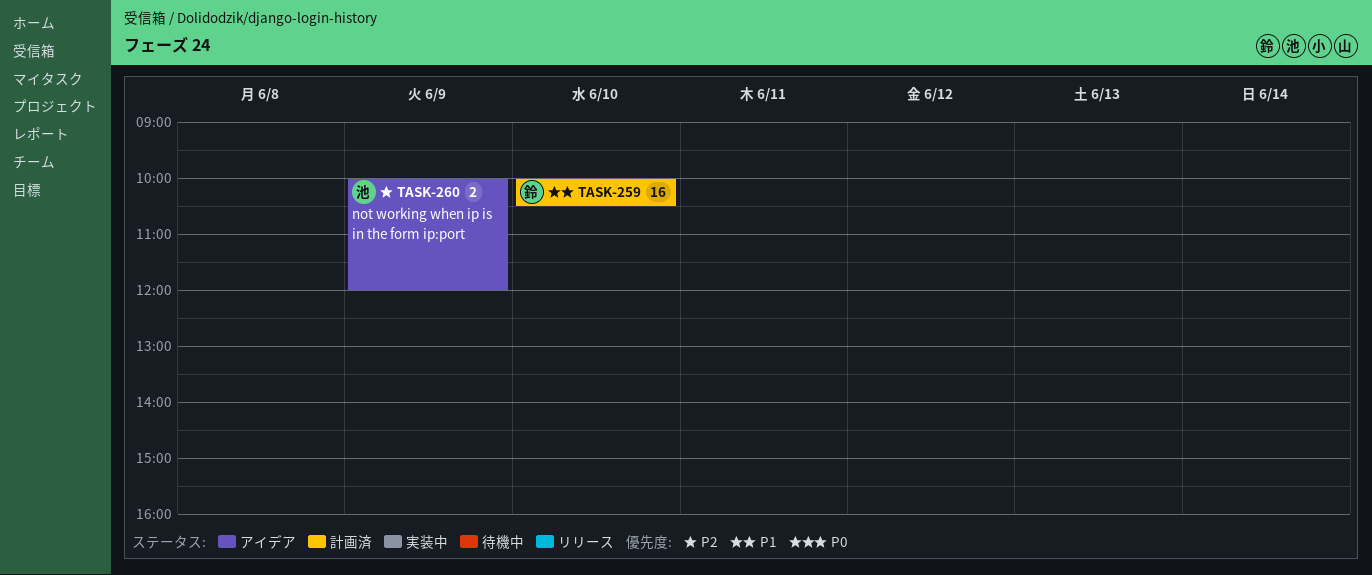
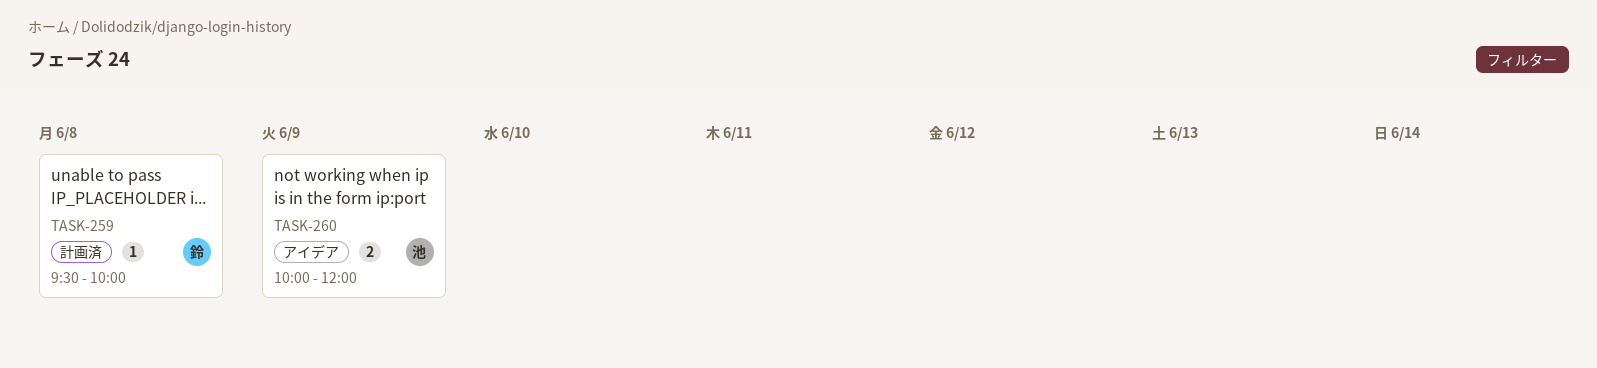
TASK-259, estimate: 16 -> 1
TASK-259, day: Jun 10 -> Jun 8
TASK-259, begins: 10:00 -> 09:30
TASK-259, ends: 10:30 -> 10:00

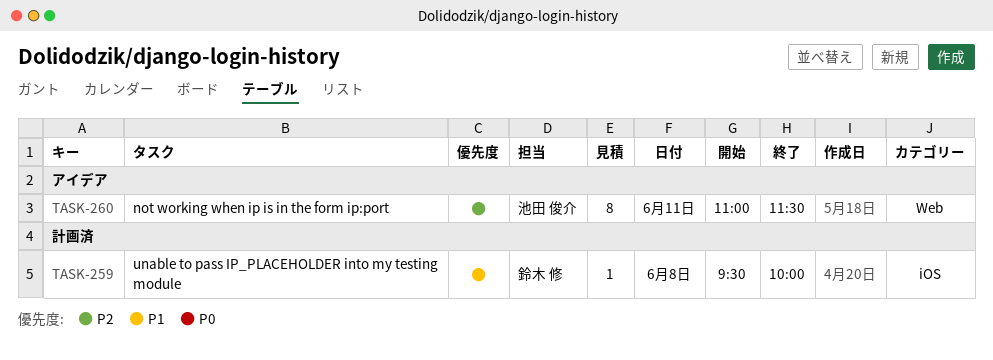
TASK-260, estimate: 2 -> 8
TASK-260, day: Jun 9 -> Jun 11
TASK-260, begins: 10:00 -> 11:00
TASK-260, ends: 12:00 -> 11:30

